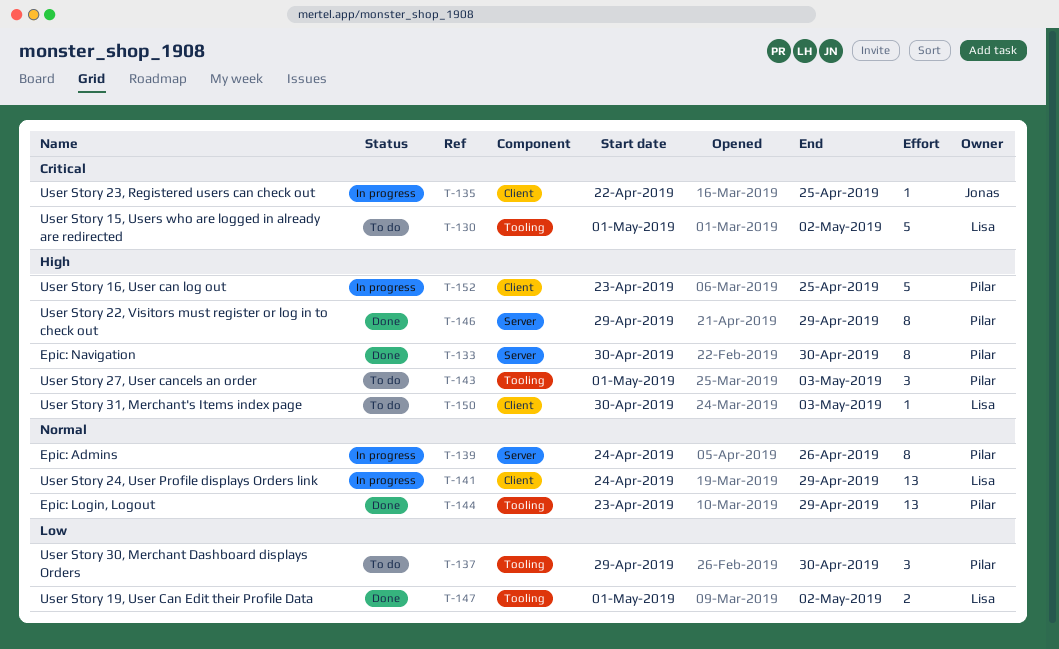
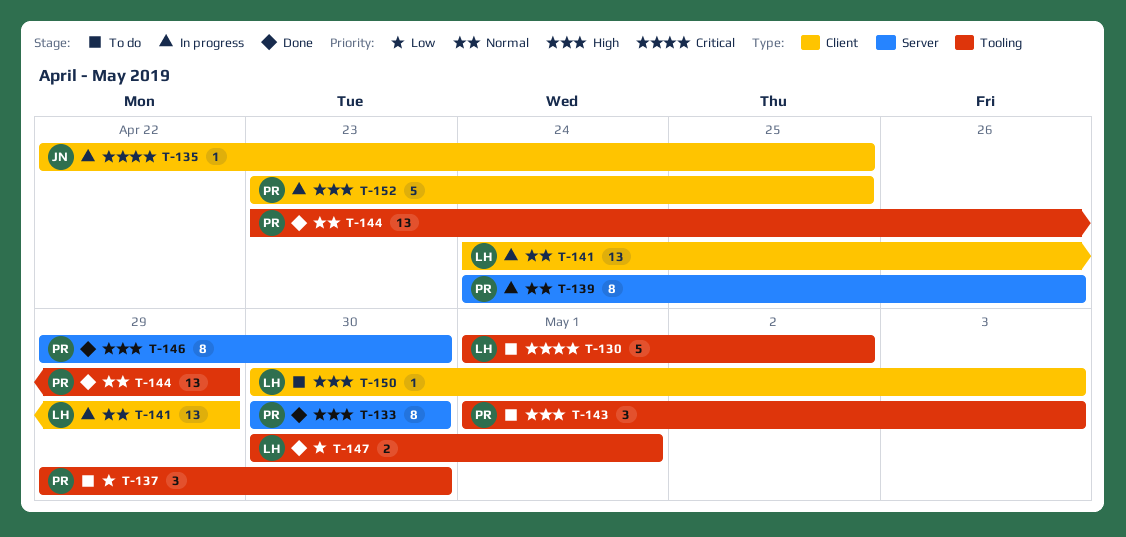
T-146, due: Apr 29 -> Apr 30
T-147, start: May 1 -> Apr 30
T-147, due: May 2 -> May 1

